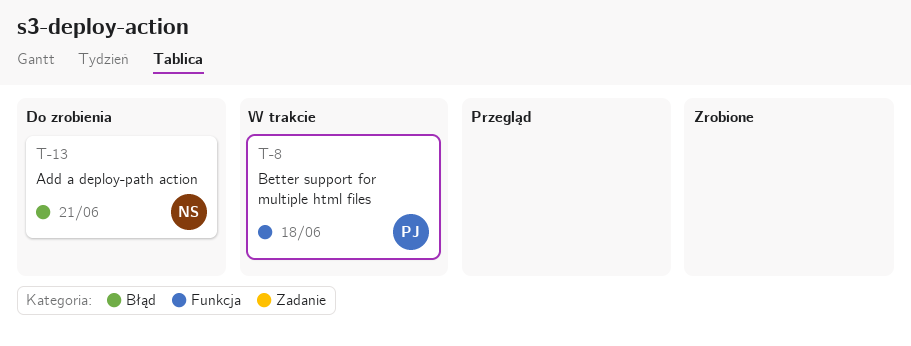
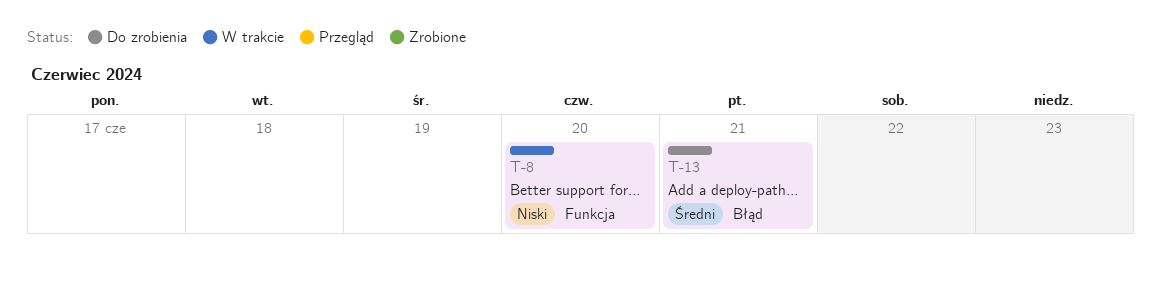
T-8, due: Jun 18 -> Jun 20

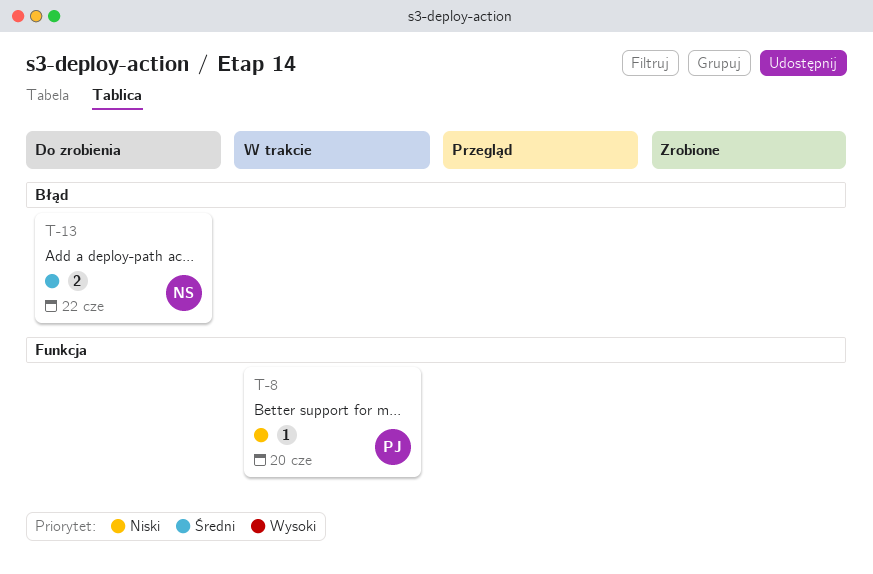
T-13, due: Jun 21 -> Jun 22

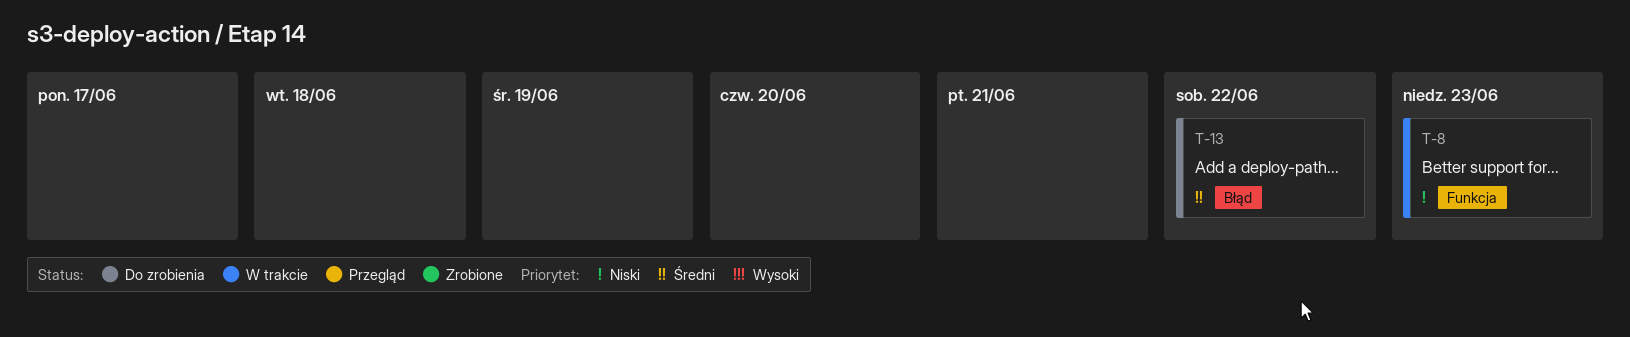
T-8, due: Jun 20 -> Jun 23

